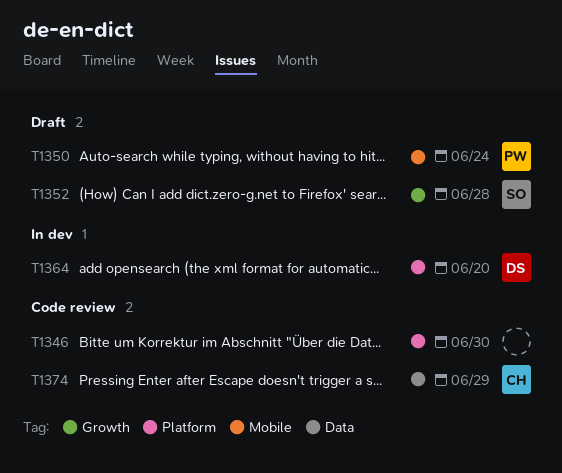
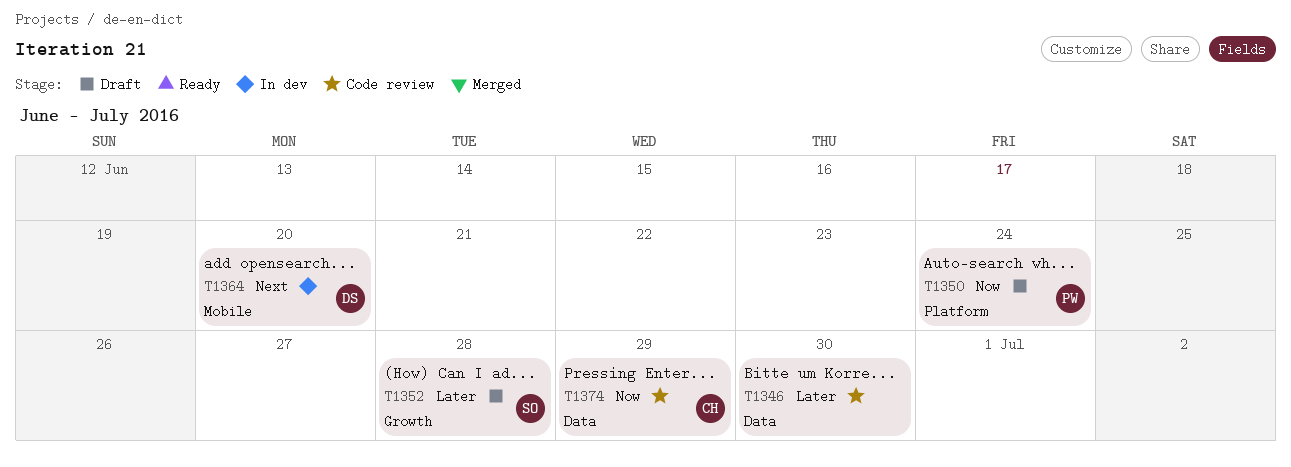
T1346, label: Platform -> Data
T1350, label: Mobile -> Platform
T1364, label: Platform -> Mobile

